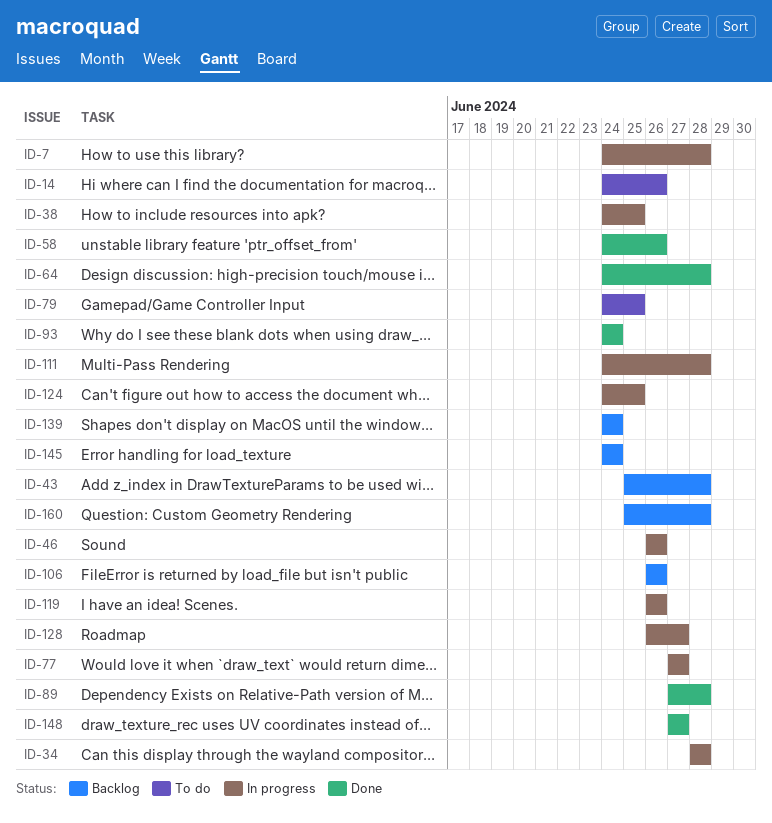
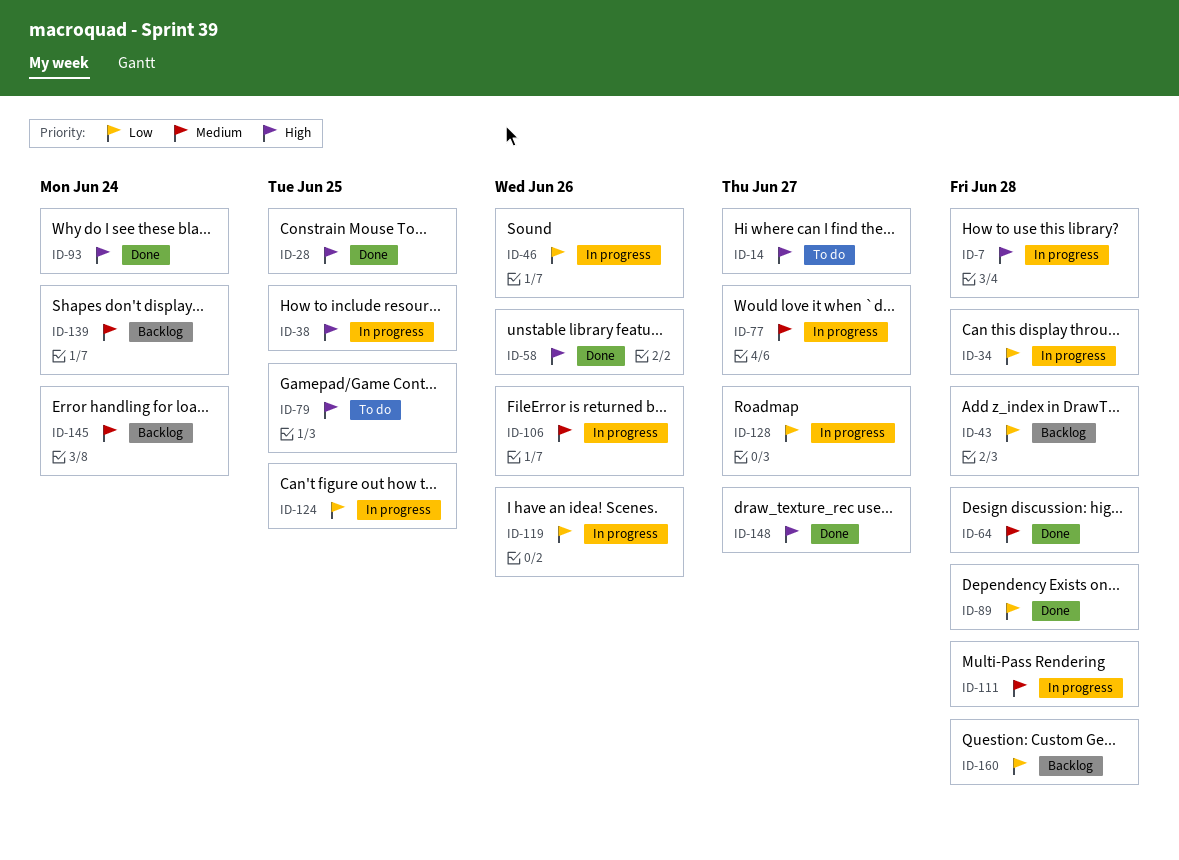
ID-14, due: Jun 26 -> Jun 27
ID-28: none -> present
ID-106, status: Backlog -> In progress

